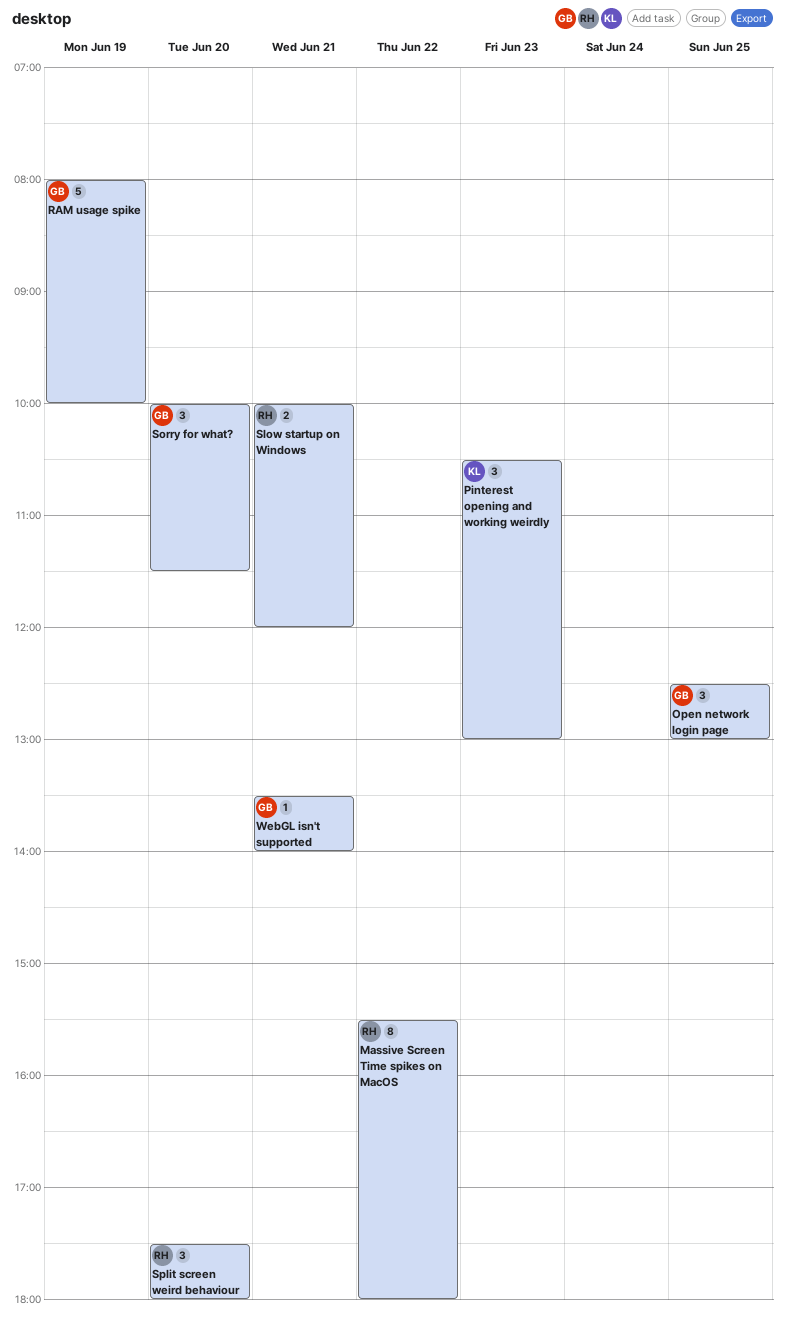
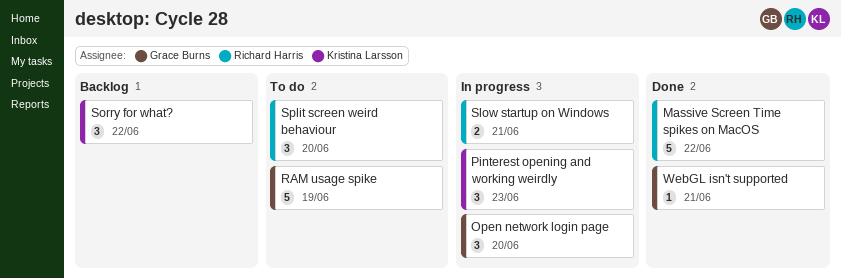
Massive Screen Time spikes on MacOS, estimate: 8 -> 5
Open network login page, day: Jun 25 -> Jun 20
Sorry for what?, owner: Grace Burns -> Kristina Larsson
Sorry for what?, day: Jun 20 -> Jun 22

